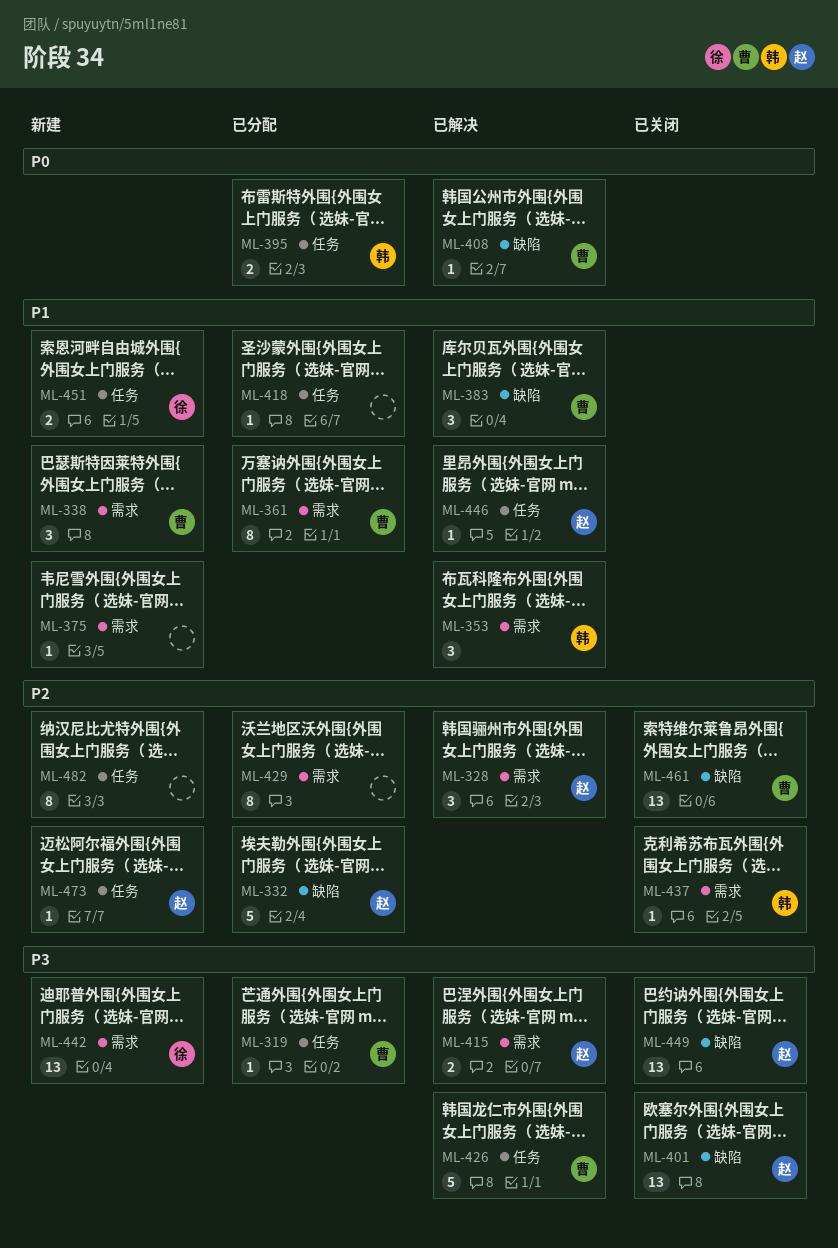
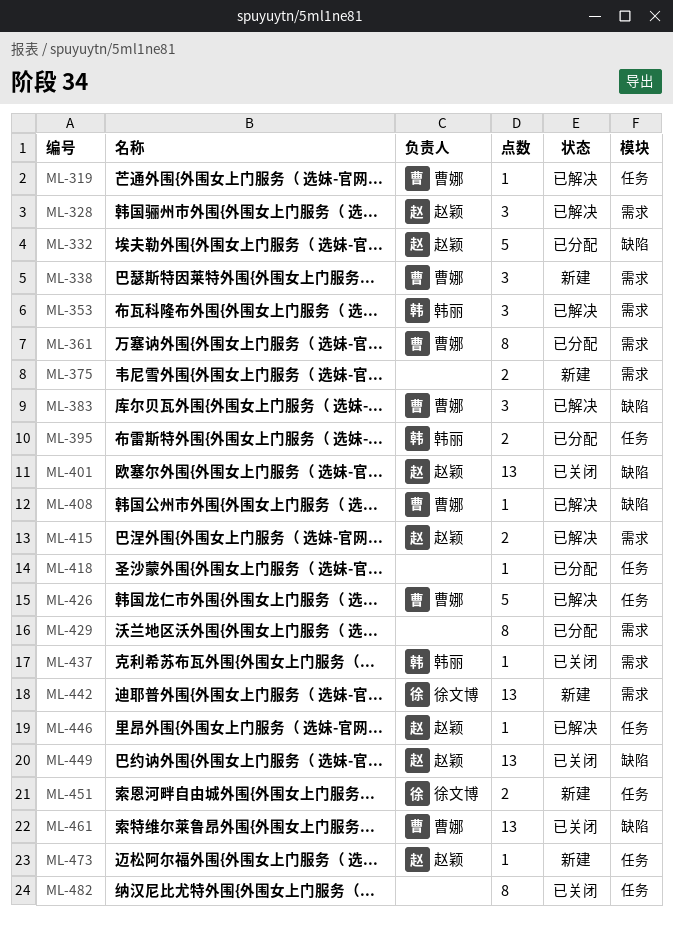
ML-319, status: 已分配 -> 已解决
ML-375, estimate: 1 -> 2
ML-482, status: 新建 -> 已关闭

